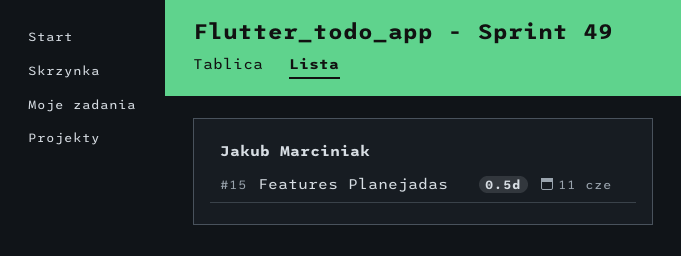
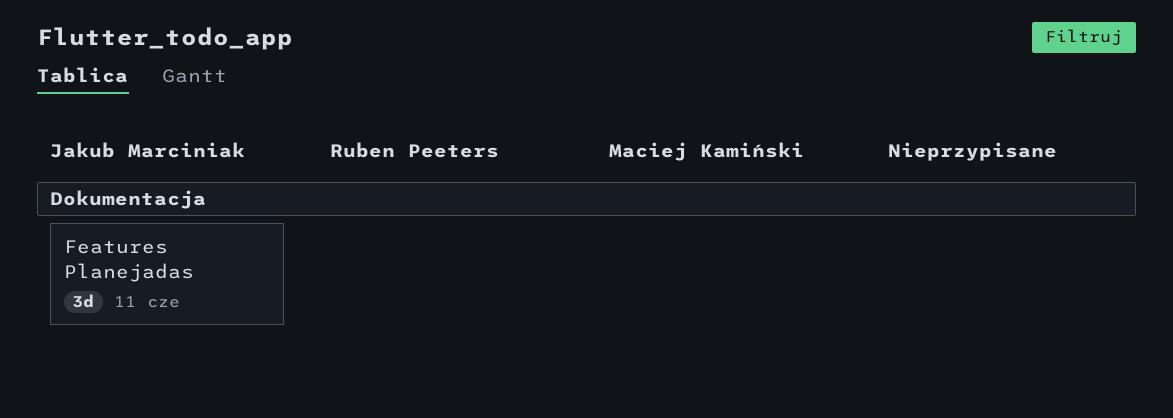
Features Planejadas, estimate: 0.5d -> 3d

